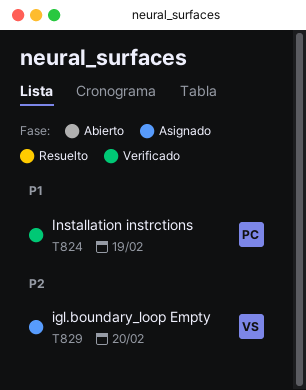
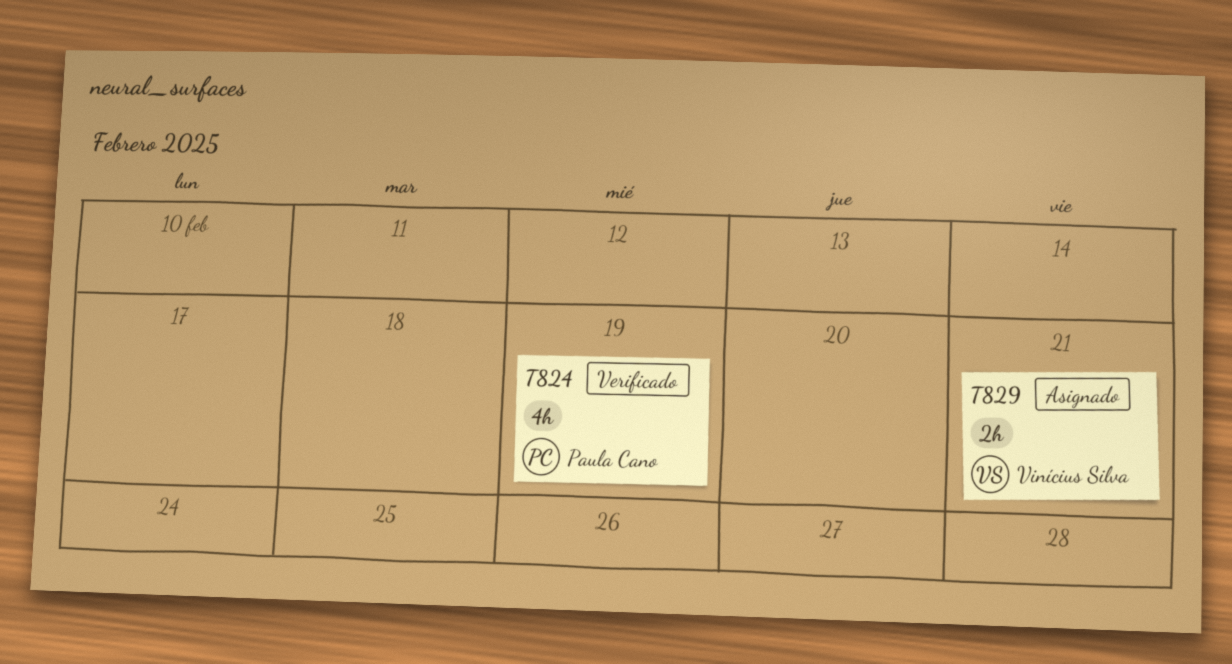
T829, due: Feb 20 -> Feb 21

